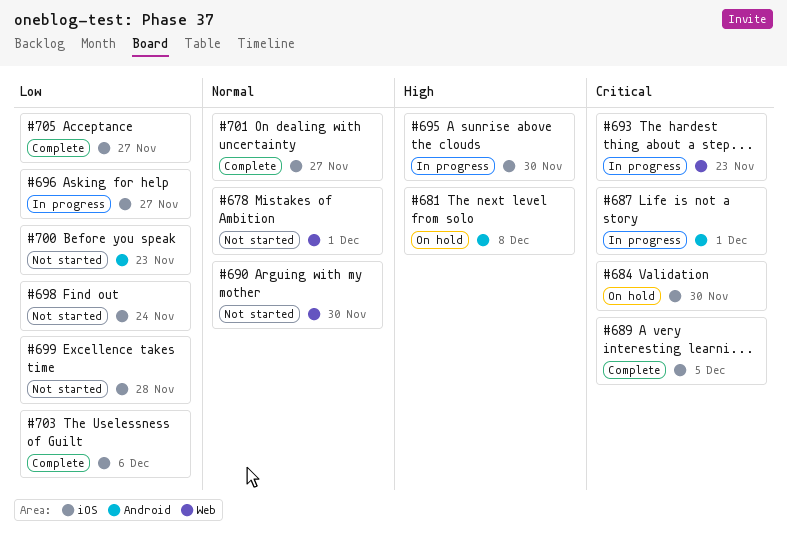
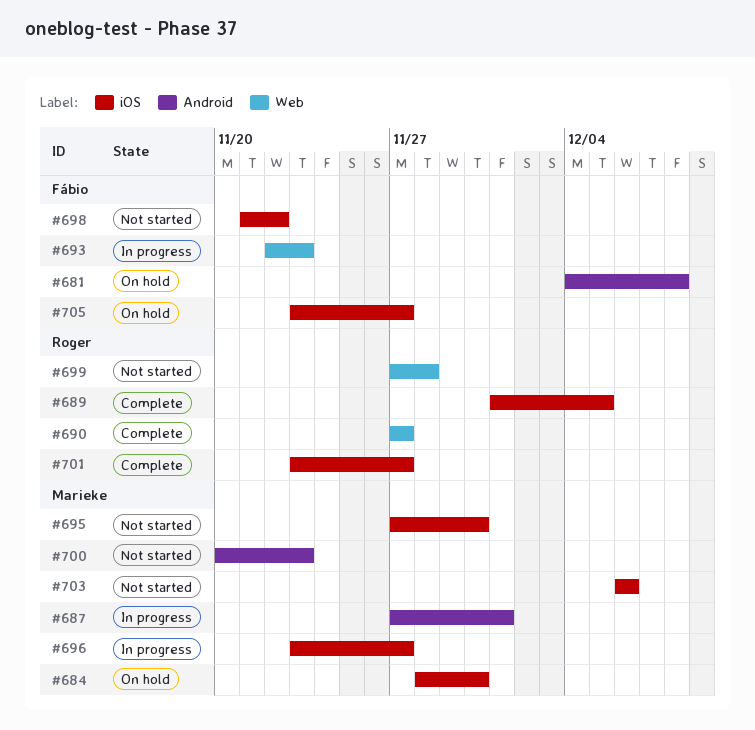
#678: present -> none
#690, status: Not started -> Complete
#690, due: Nov 30 -> Nov 27
#695, status: In progress -> Not started
#698, due: Nov 24 -> Nov 22
#699, label: iOS -> Web
#703, status: Complete -> Not started
#705, status: Complete -> On hold

